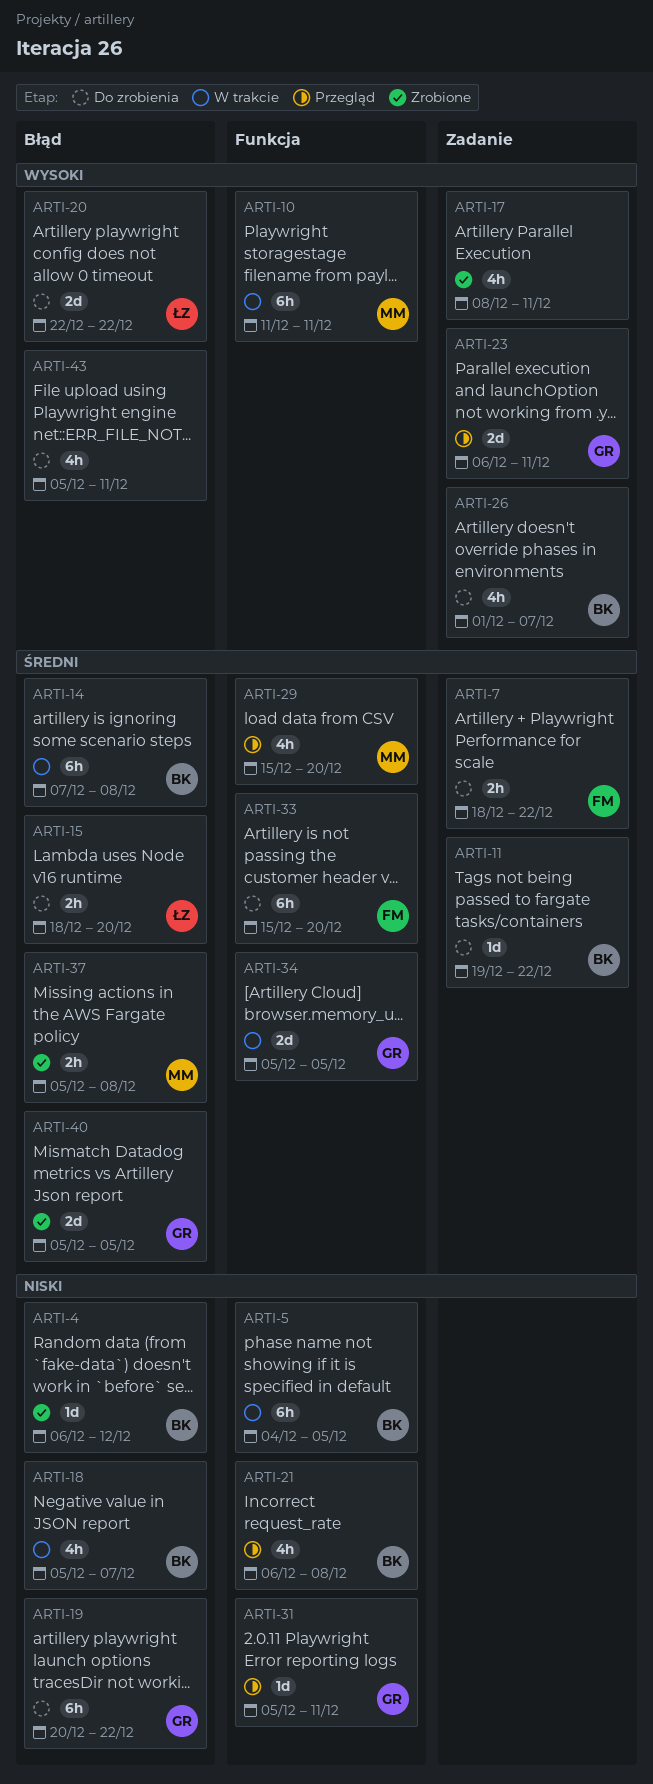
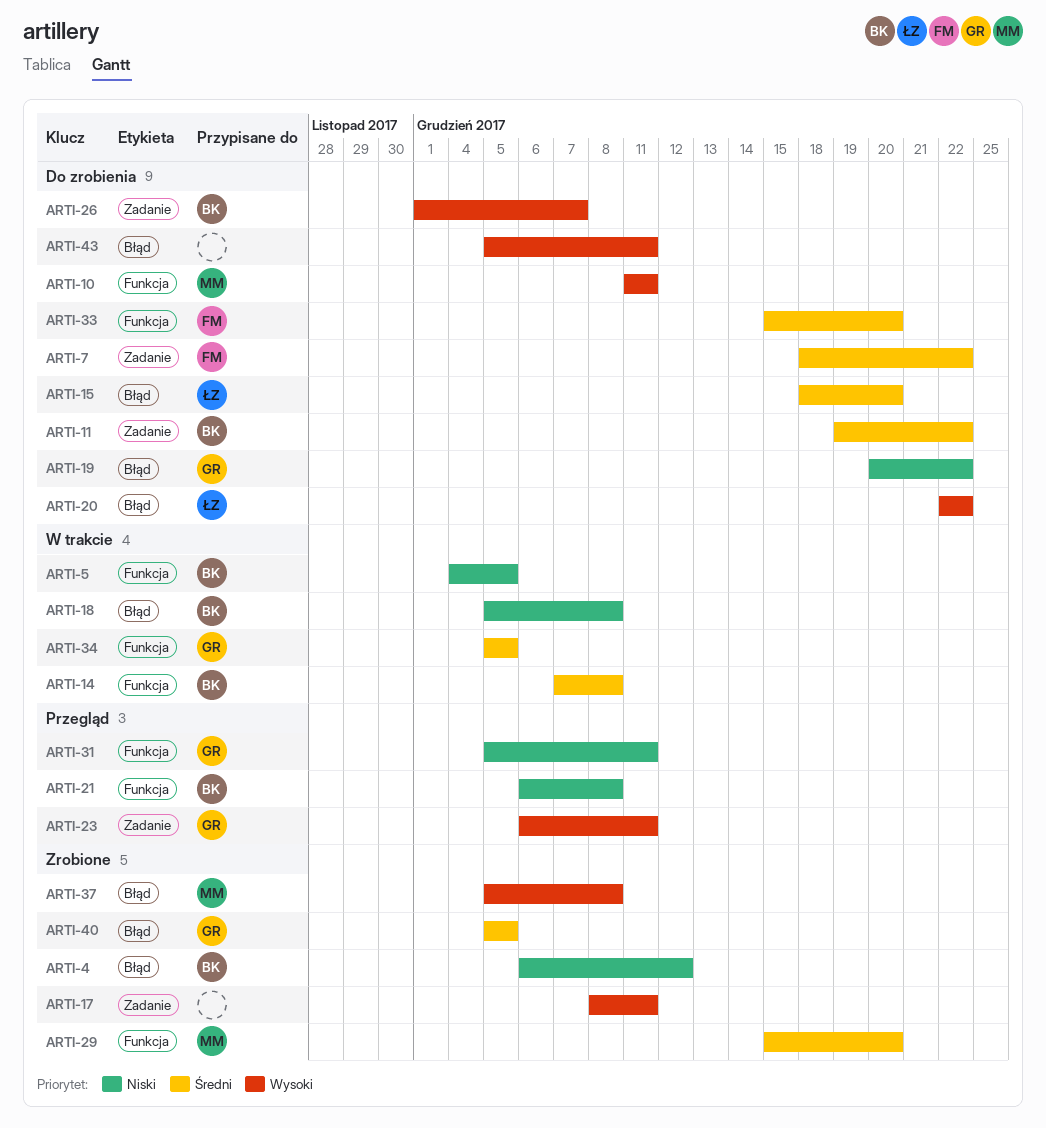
ARTI-10, status: W trakcie -> Do zrobienia
ARTI-14, label: Błąd -> Funkcja
ARTI-18, due: Dec 7 -> Dec 8
ARTI-29, status: Przegląd -> Zrobione
ARTI-37, priority: Średni -> Wysoki

